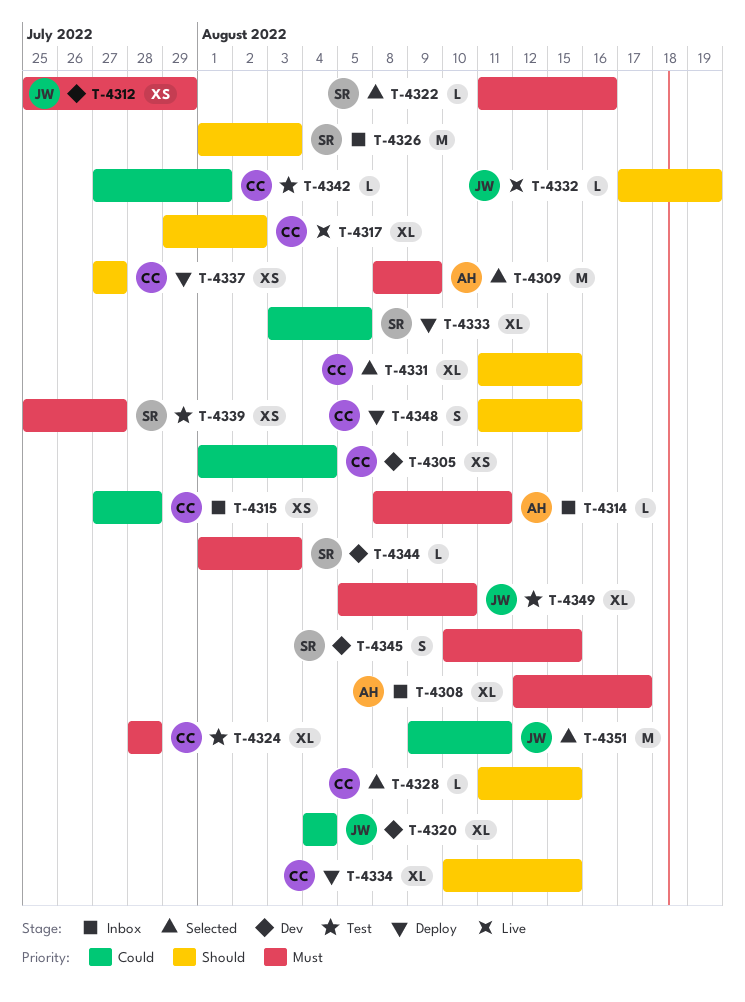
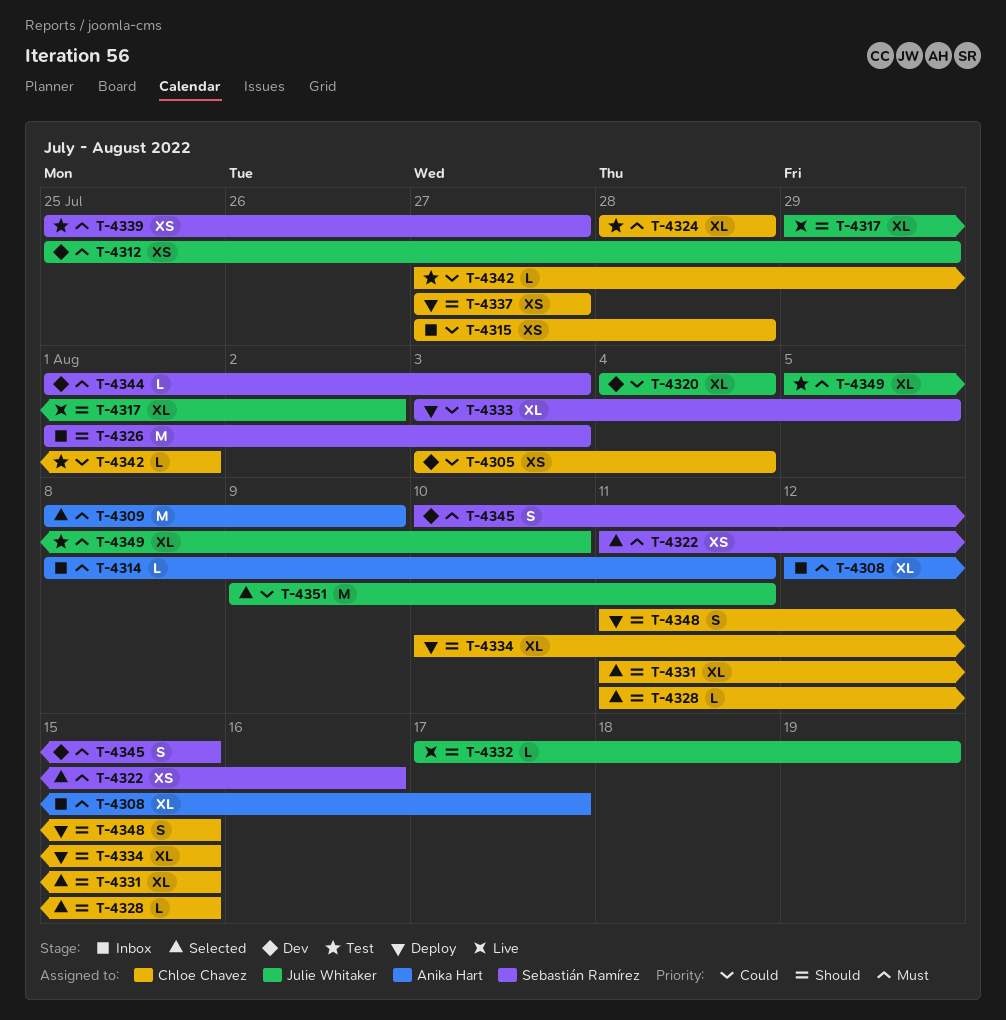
T-4305, start: Aug 1 -> Aug 3
T-4317, owner: Chloe Chavez -> Julie Whitaker
T-4322, estimate: L -> XS

